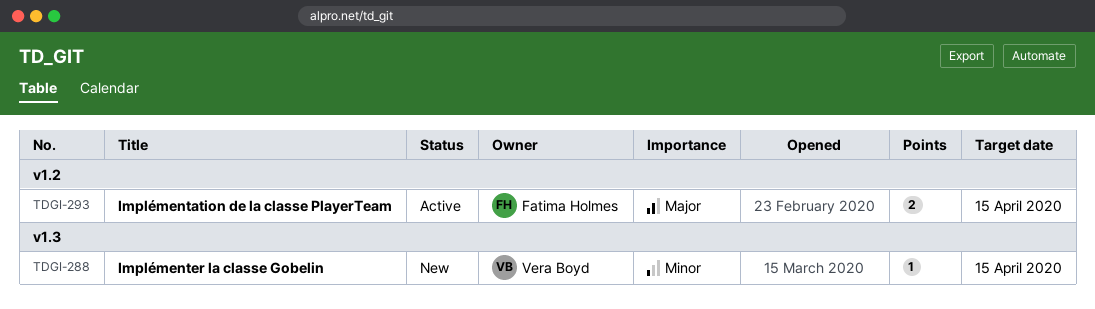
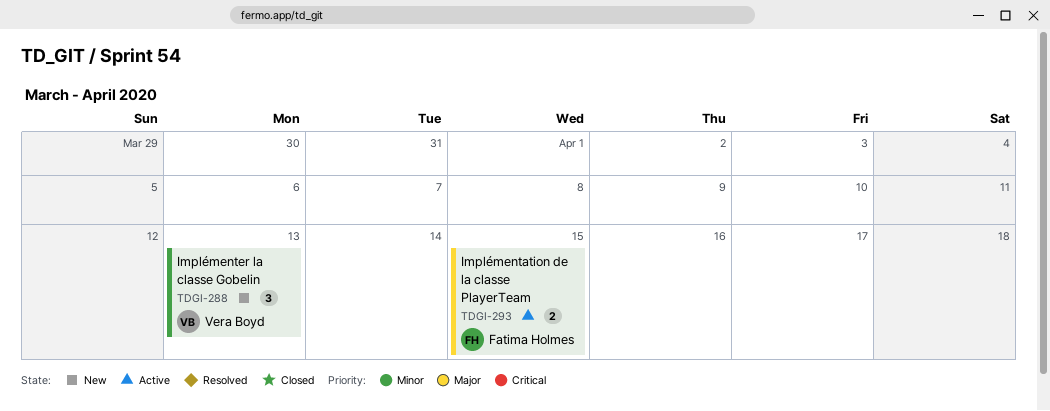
TDGI-288, estimate: 1 -> 3
TDGI-288, due: Apr 15 -> Apr 13

